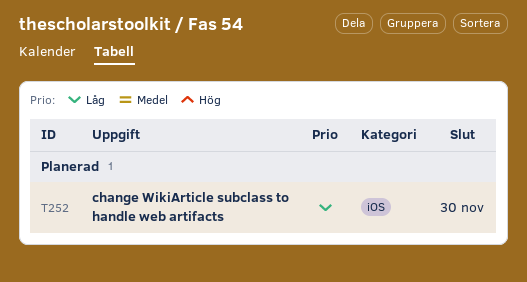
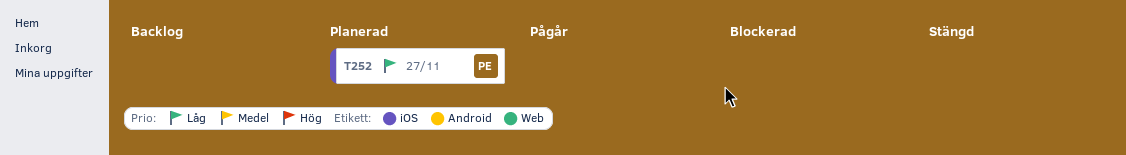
T252, due: Nov 30 -> Nov 27

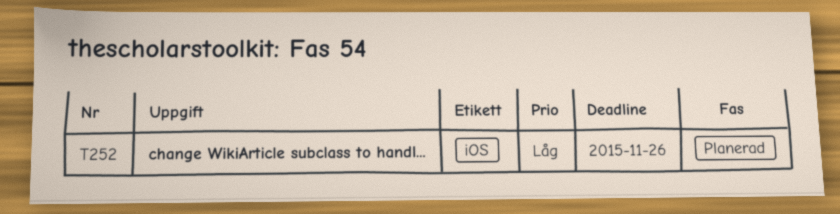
T252, due: Nov 27 -> Nov 26

